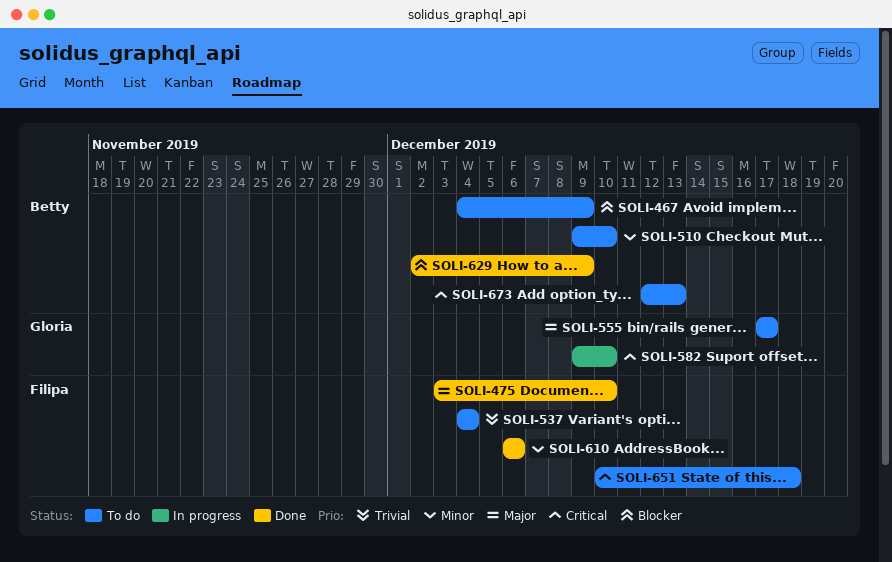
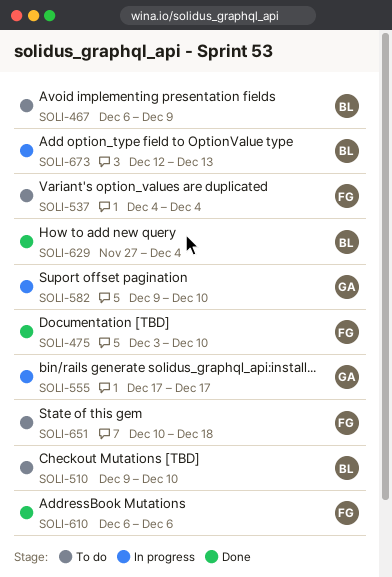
SOLI-467, start: Dec 4 -> Dec 6
SOLI-555, status: To do -> In progress
SOLI-629, start: Dec 2 -> Nov 27
SOLI-629, due: Dec 9 -> Dec 4
SOLI-673, status: To do -> In progress

